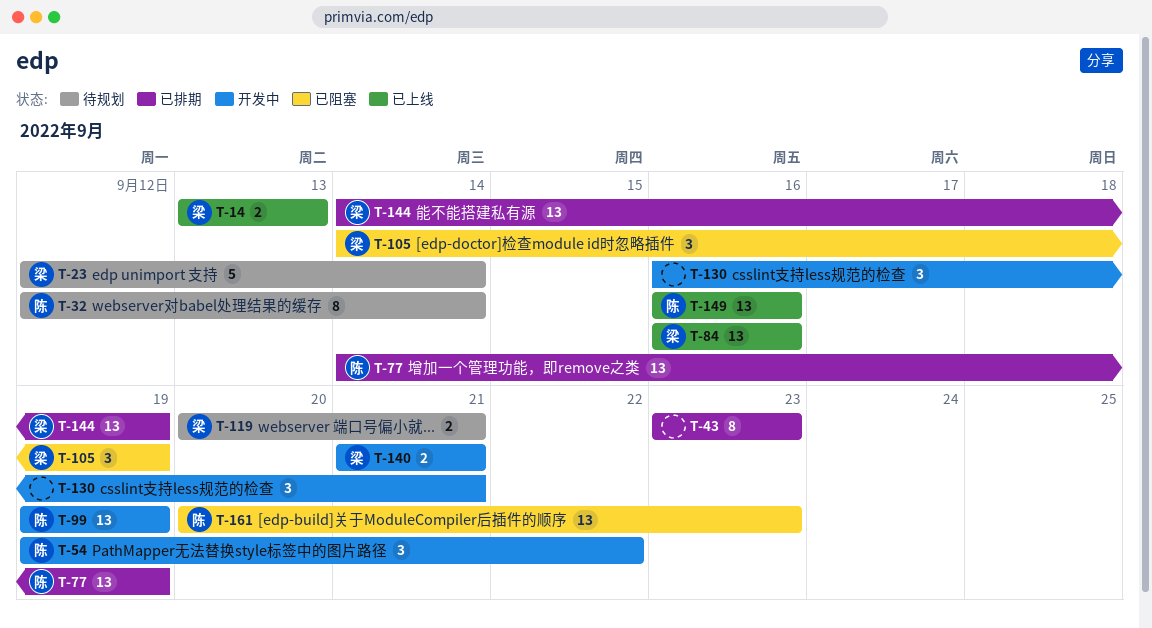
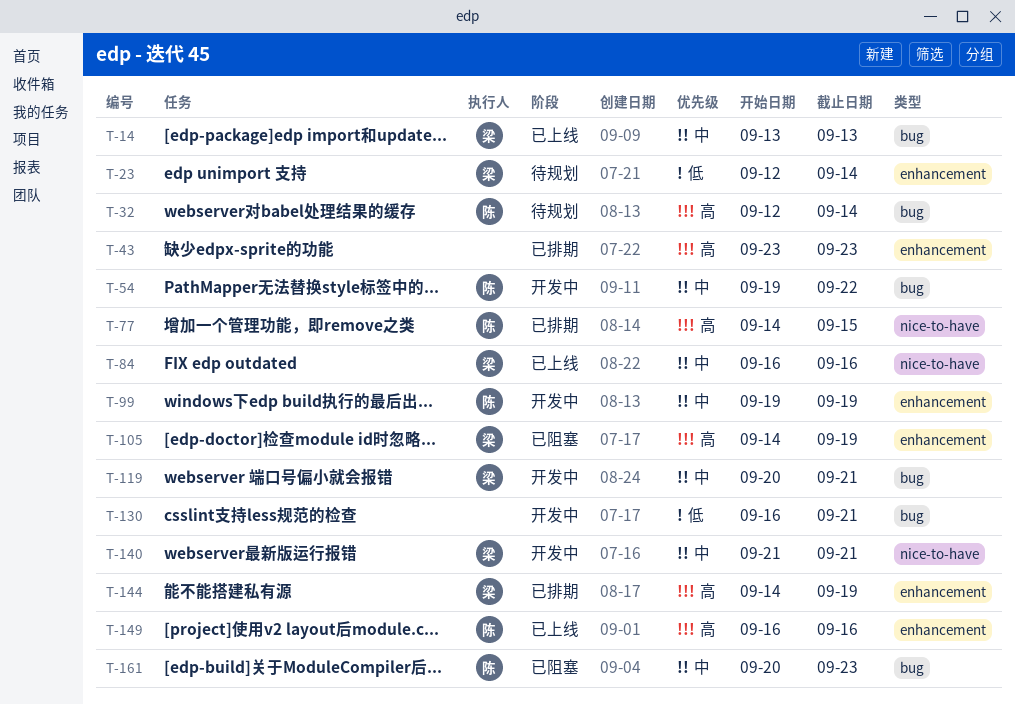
T-77, due: Sep 19 -> Sep 15
T-119, status: 待规划 -> 开发中

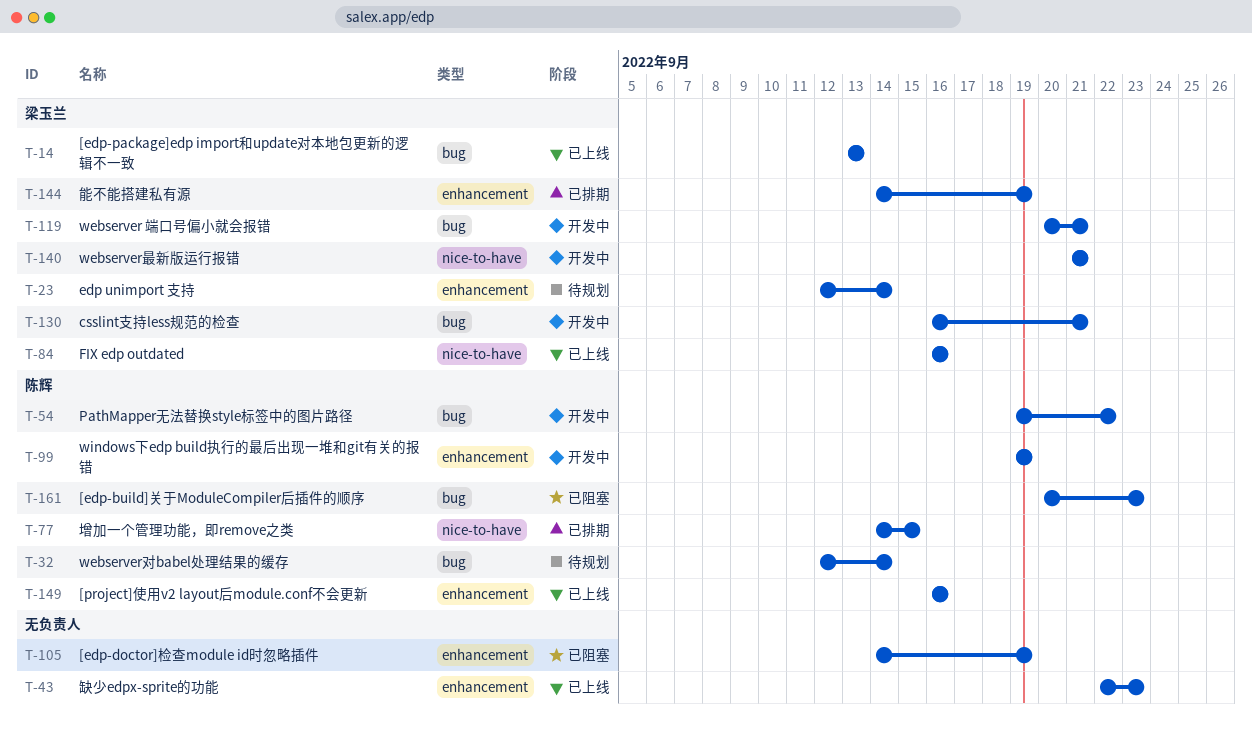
T-43, status: 已排期 -> 已上线
T-43, start: Sep 23 -> Sep 22
T-105, owner: 梁玉兰 -> none
T-130, owner: none -> 梁玉兰

